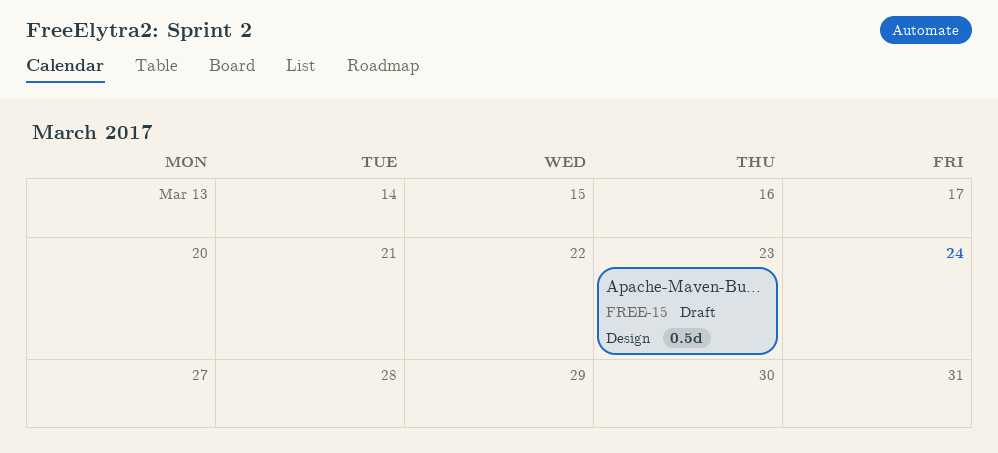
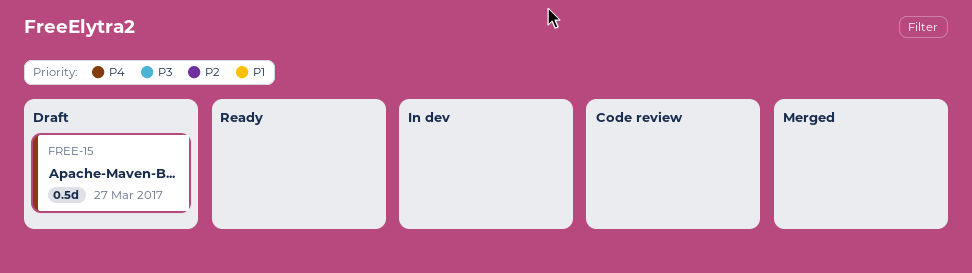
FREE-15, due: Mar 23 -> Mar 27

